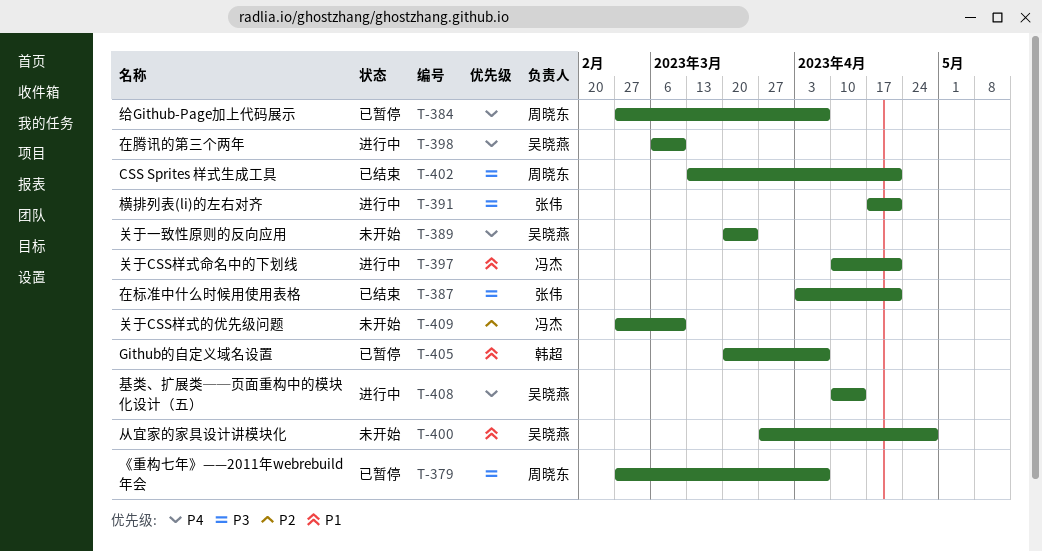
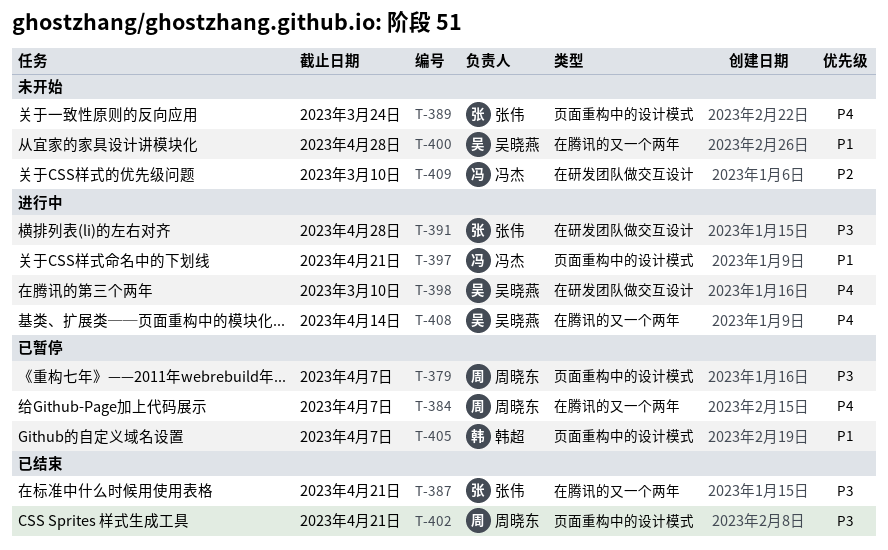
T-389, owner: 吴晓燕 -> 张伟
T-391, due: Apr 21 -> Apr 28

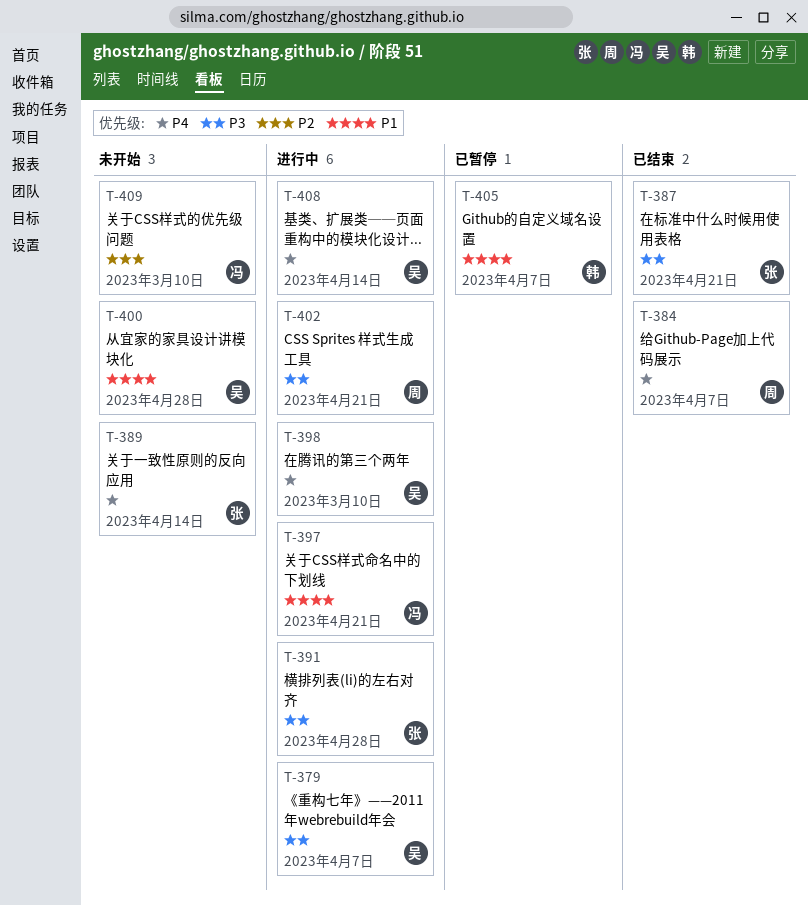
T-379, status: 已暂停 -> 进行中
T-379, owner: 周晓东 -> 吴晓燕
T-384, status: 已暂停 -> 已结束
T-389, due: Mar 24 -> Apr 14
T-402, status: 已结束 -> 进行中

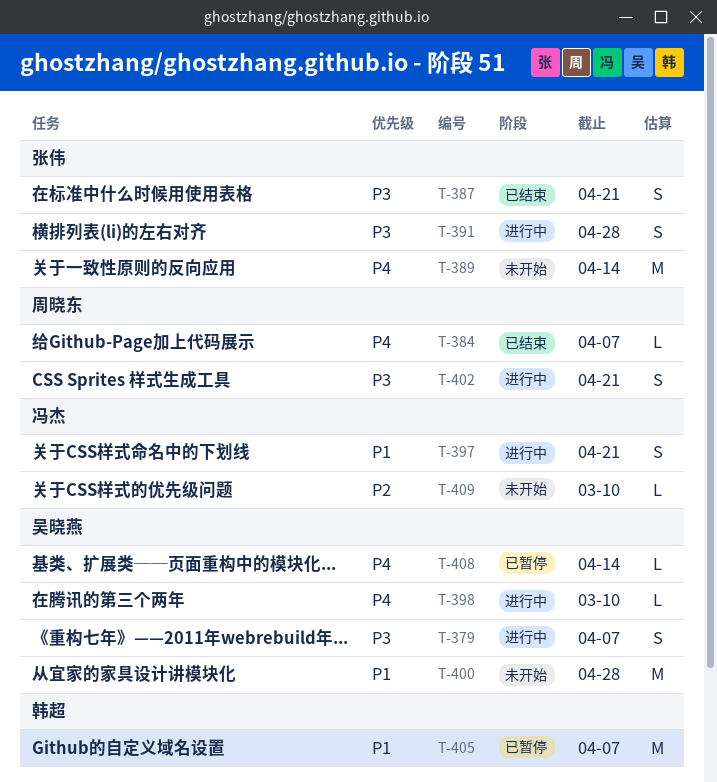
T-408, status: 进行中 -> 已暂停

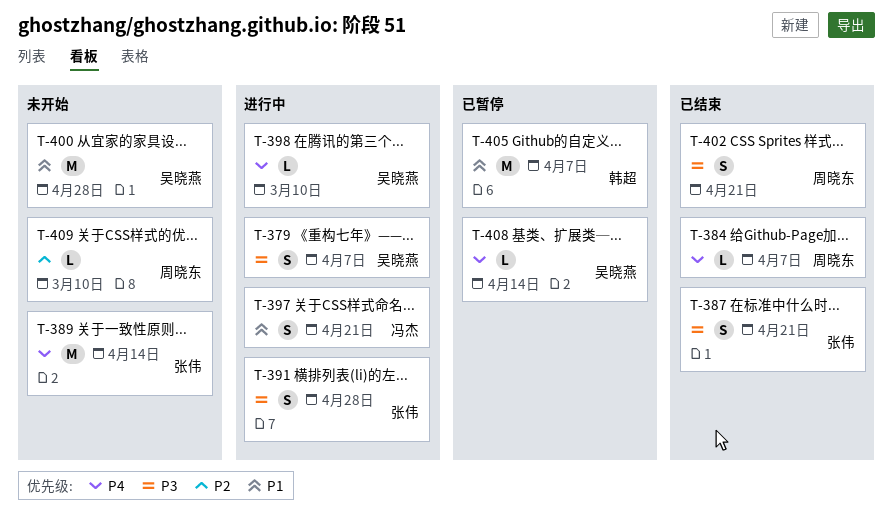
T-402, status: 进行中 -> 已结束
T-409, owner: 冯杰 -> 周晓东

